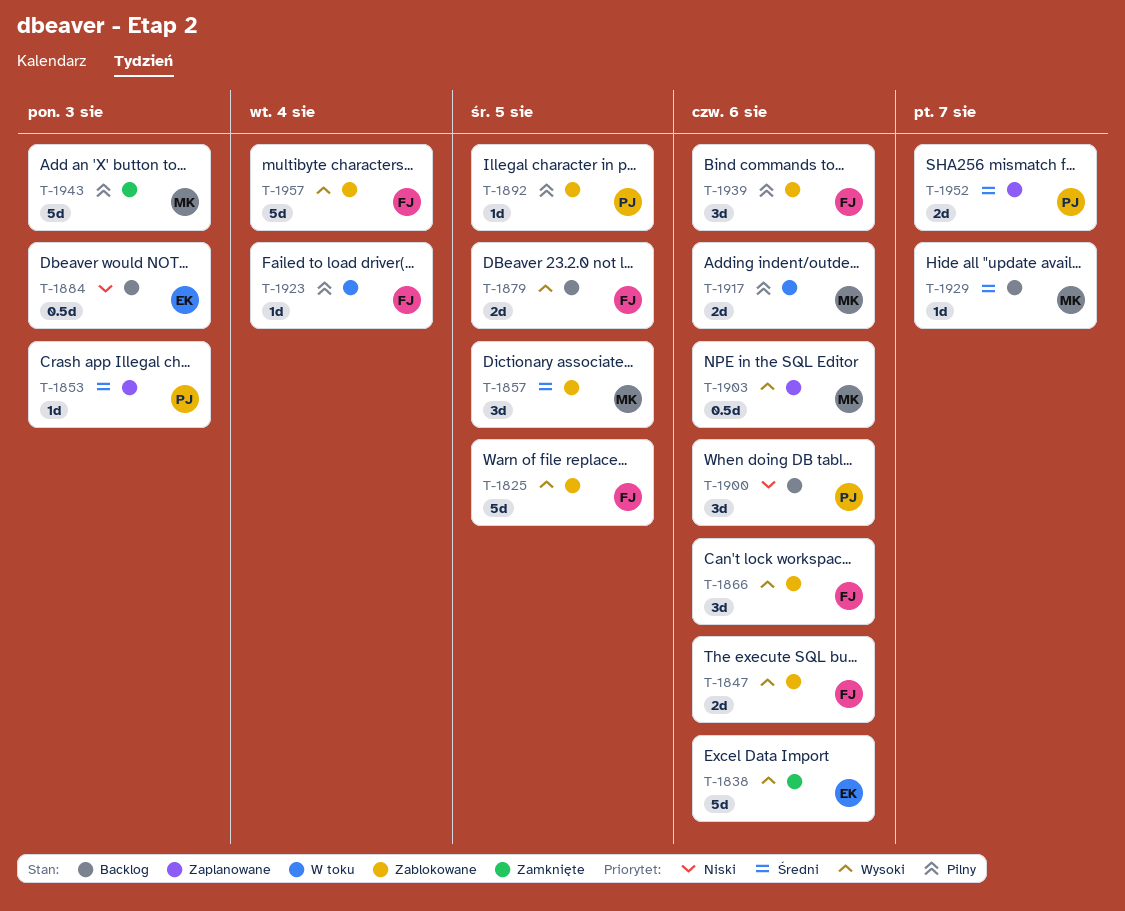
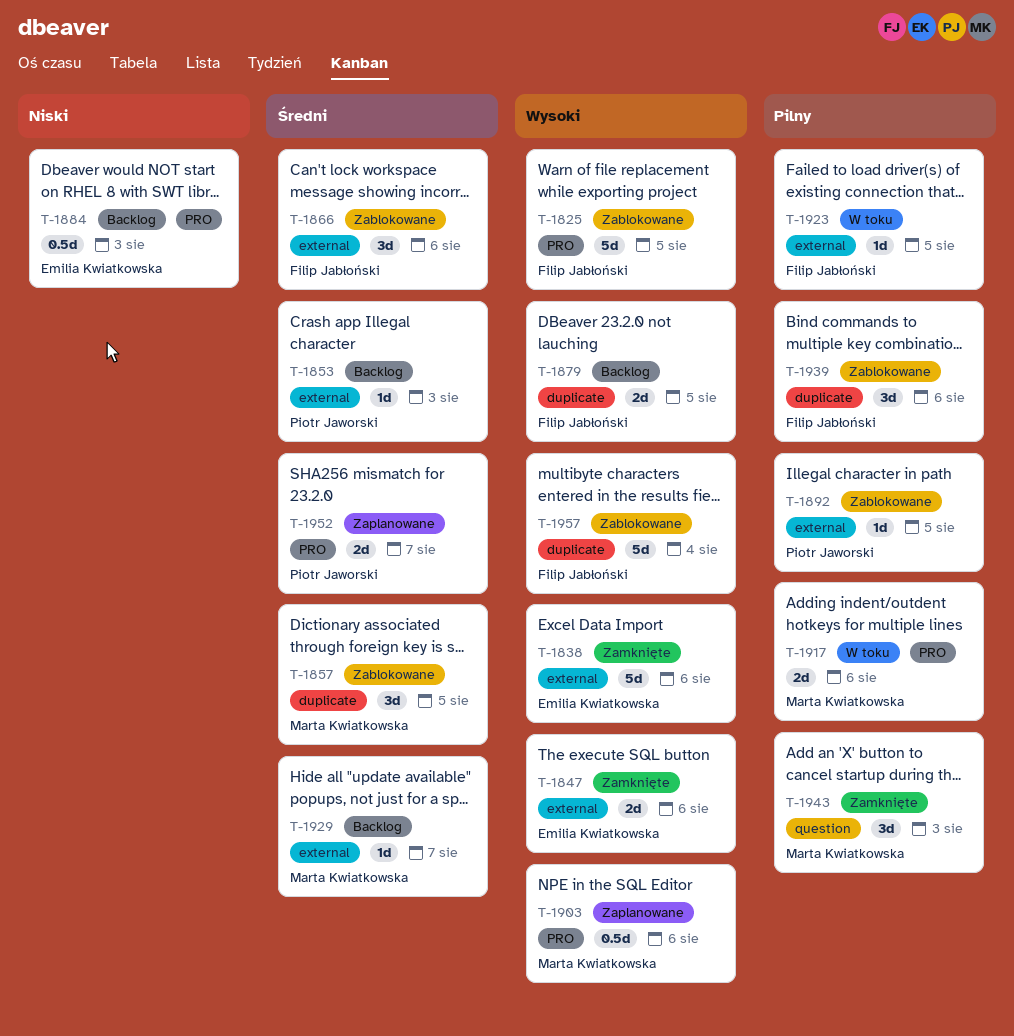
T-1847, status: Zablokowane -> Zamknięte
T-1847, owner: Filip Jabłoński -> Emilia Kwiatkowska
T-1853, status: Zaplanowane -> Backlog
T-1866, priority: Wysoki -> Średni
T-1900: present -> none
T-1923, due: Aug 4 -> Aug 5
T-1943, estimate: 5d -> 3d

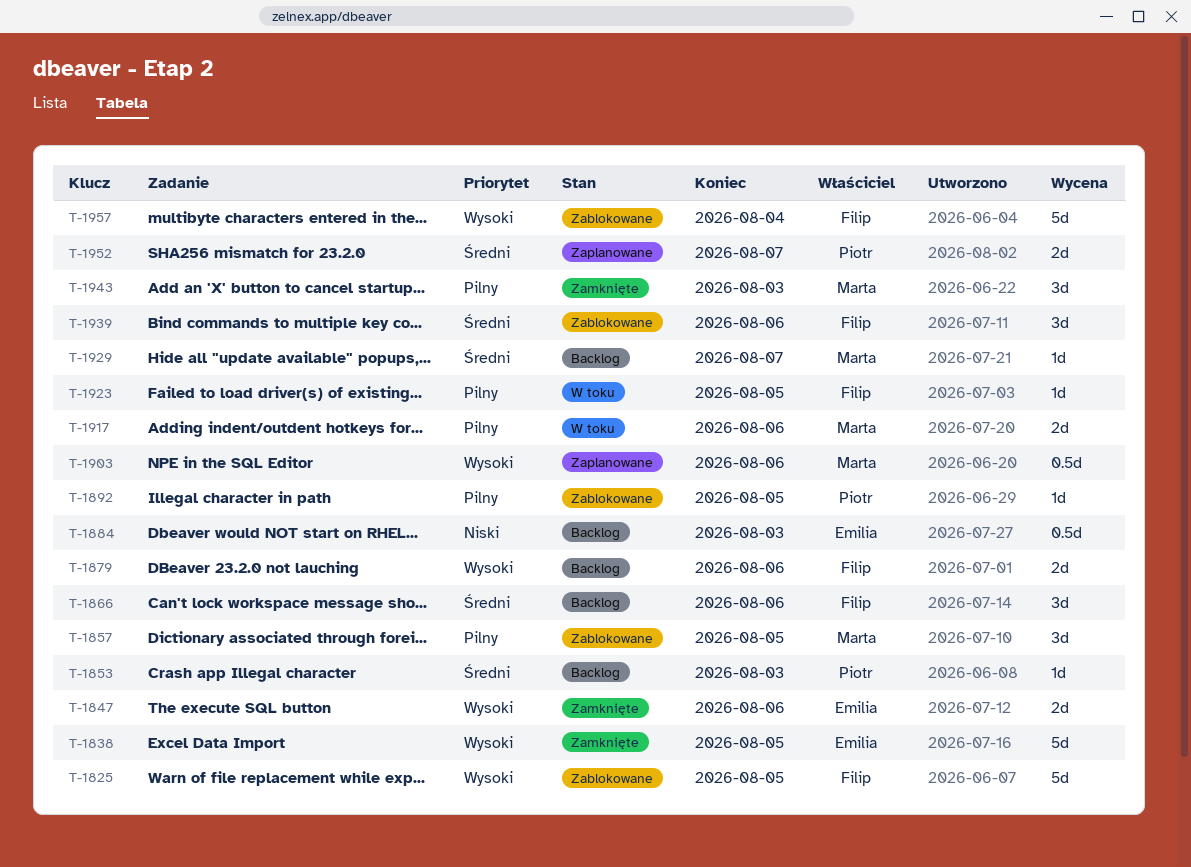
T-1838, due: Aug 6 -> Aug 5
T-1857, priority: Średni -> Pilny
T-1866, status: Zablokowane -> Backlog
T-1879, due: Aug 5 -> Aug 6
T-1939, priority: Pilny -> Średni

